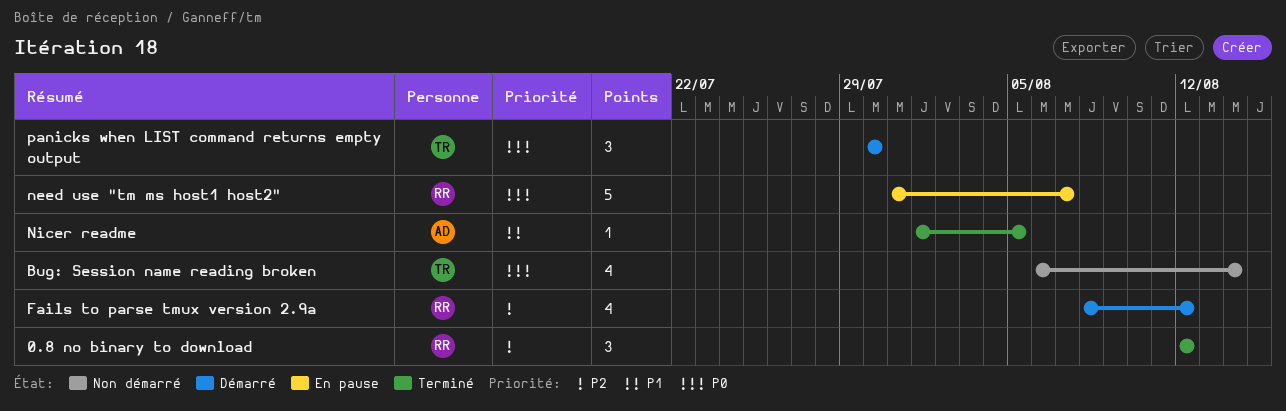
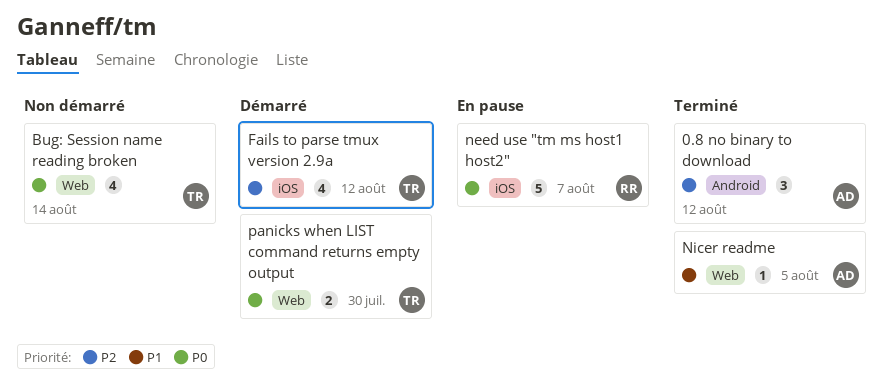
0.8 no binary to download, owner: RR -> AD
Fails to parse tmux version 2.9a, owner: RR -> TR
panicks when LIST command returns empty output, estimate: 3 -> 2

